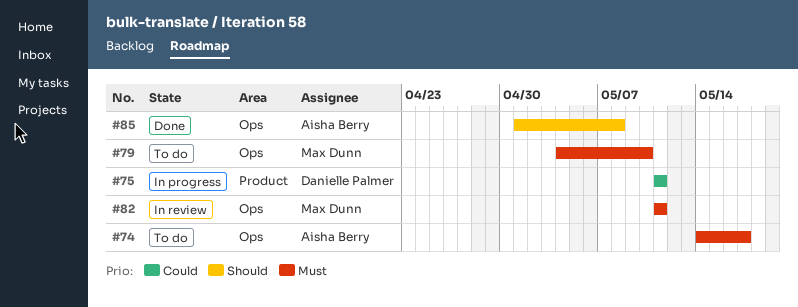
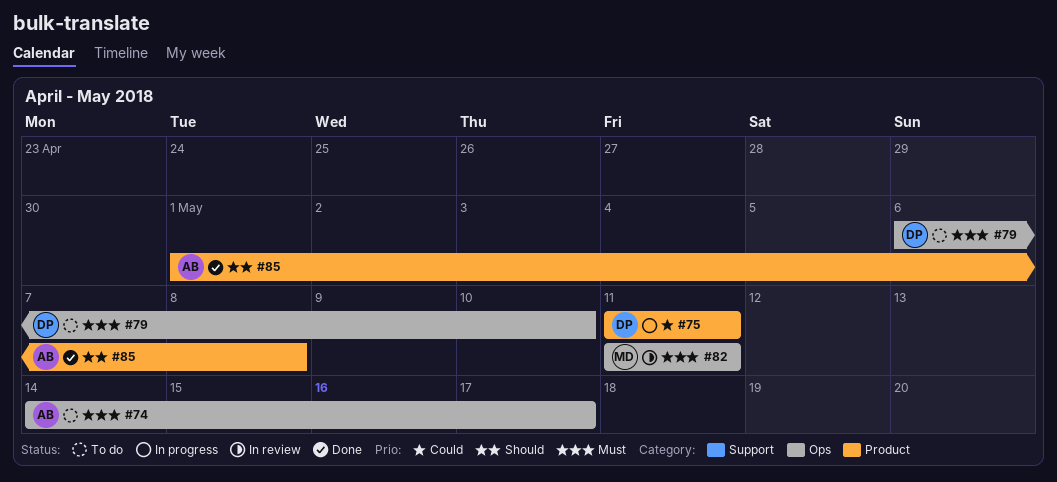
#79, owner: Max Dunn -> Danielle Palmer
#79, start: May 4 -> May 6
#85, label: Ops -> Product

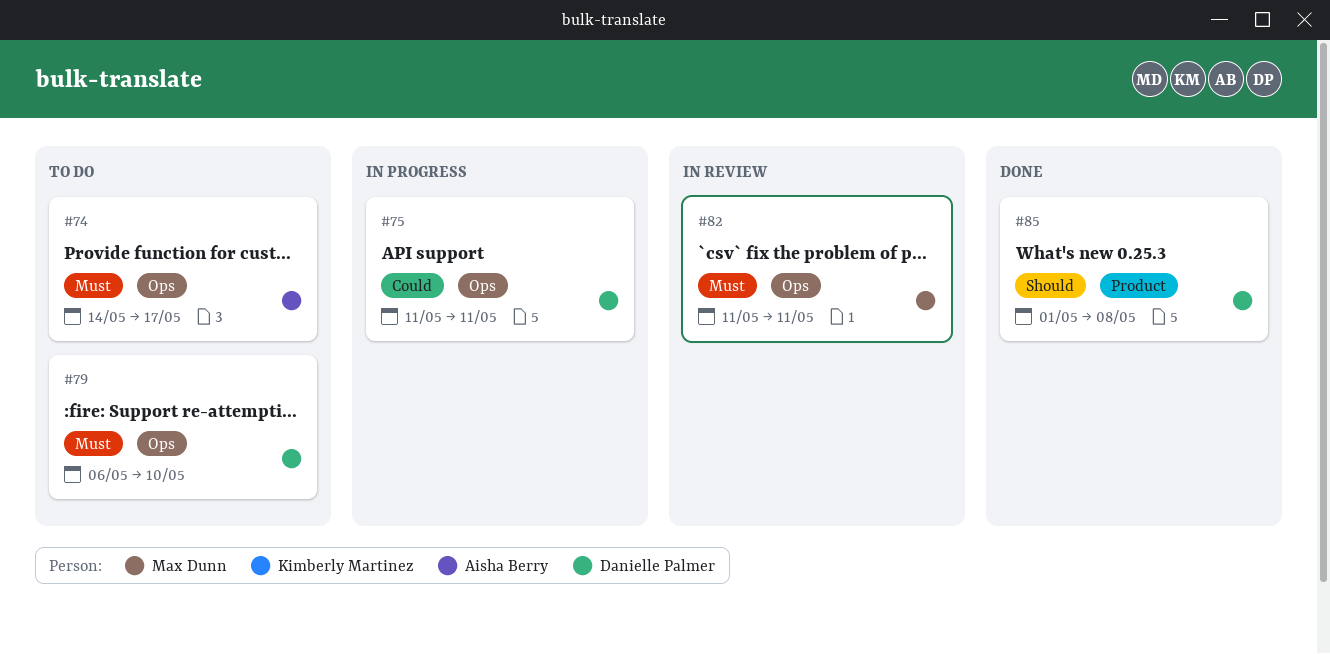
#75, label: Product -> Ops
#85, owner: Aisha Berry -> Danielle Palmer

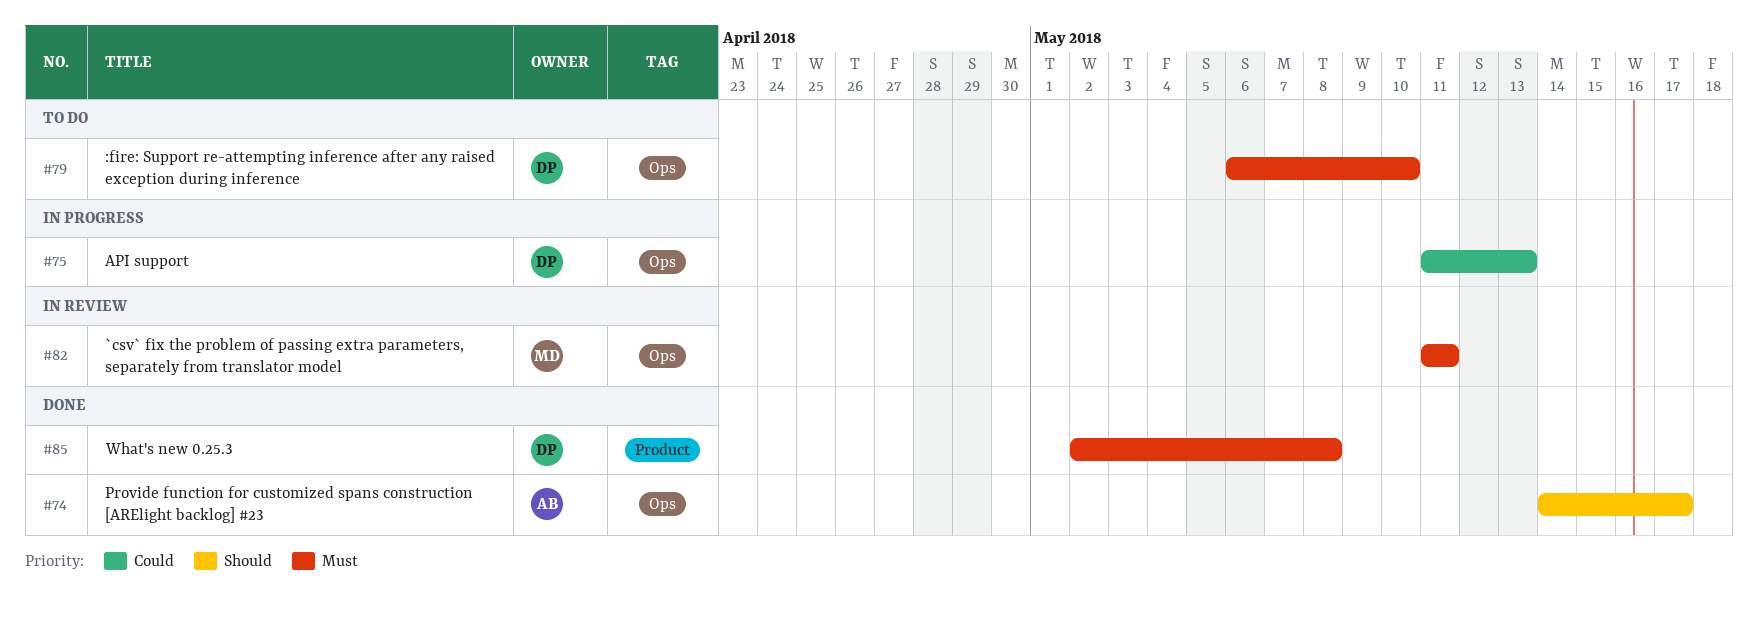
#74, status: To do -> Done
#74, priority: Must -> Should
#75, due: May 11 -> May 13
#85, priority: Should -> Must
#85, start: May 1 -> May 2

